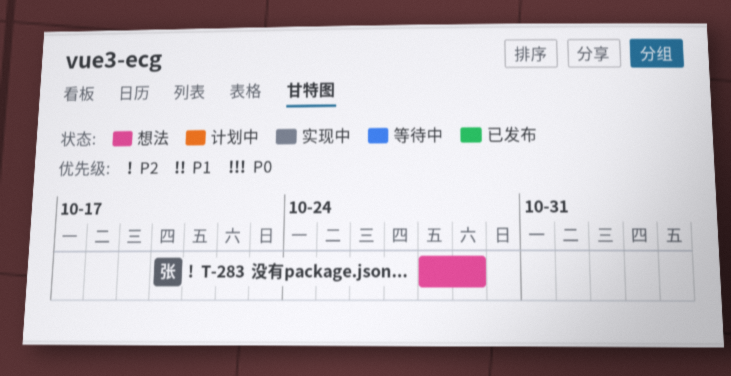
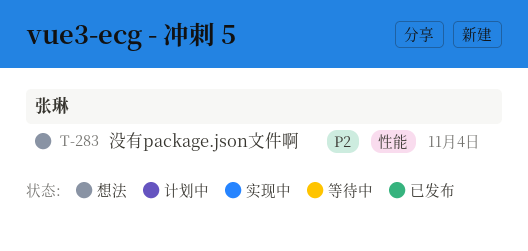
T-283, due: Oct 29 -> Nov 4

